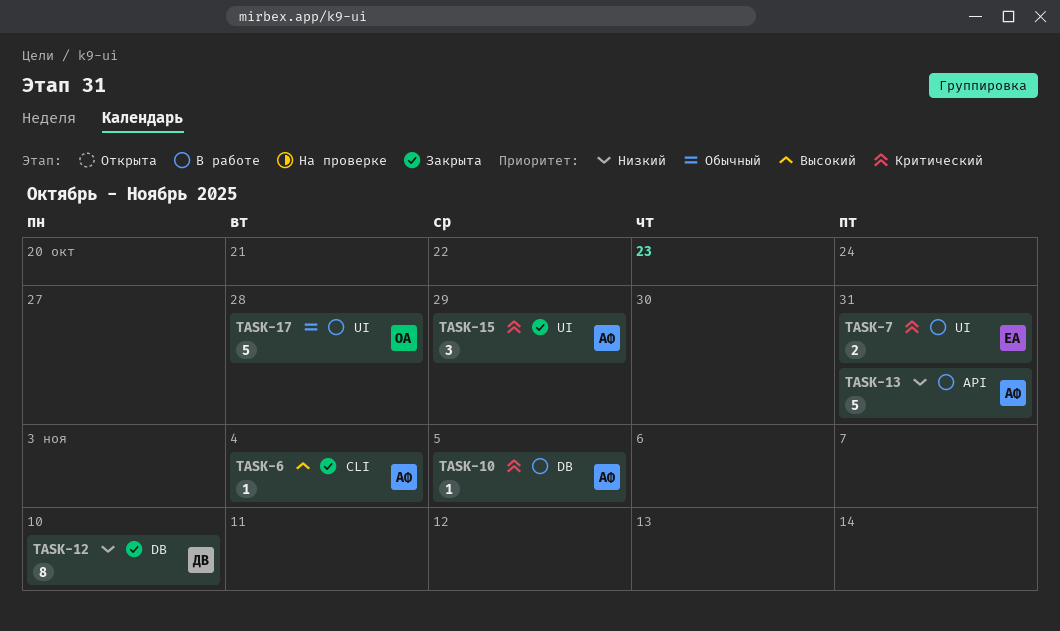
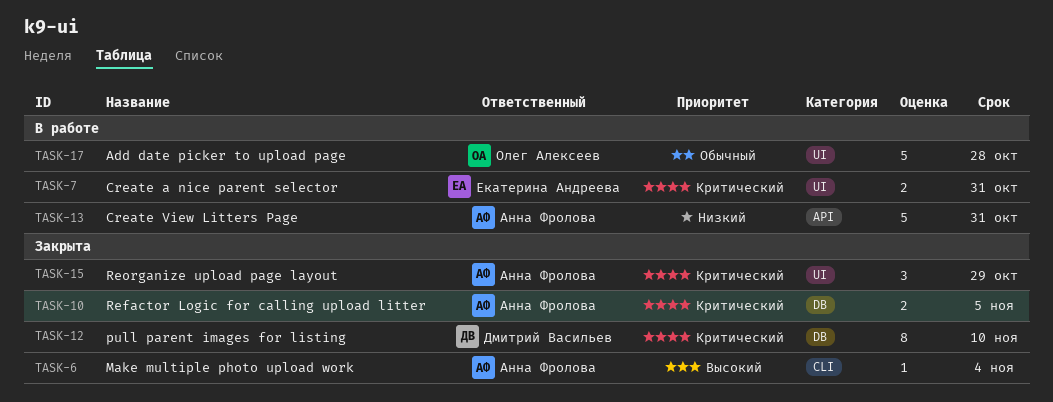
TASK-10, status: В работе -> Закрыта
TASK-10, estimate: 1 -> 2
TASK-12, priority: Низкий -> Критический

